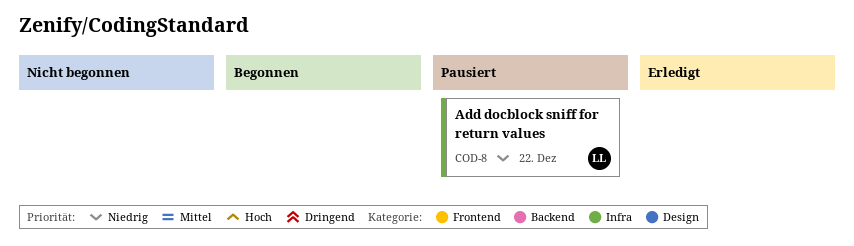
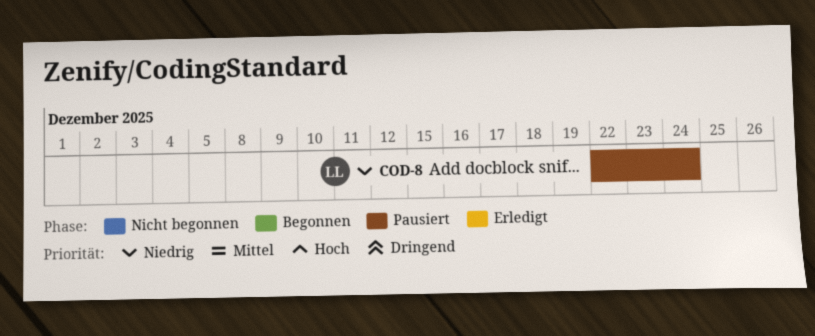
COD-8, due: Dec 22 -> Dec 24

